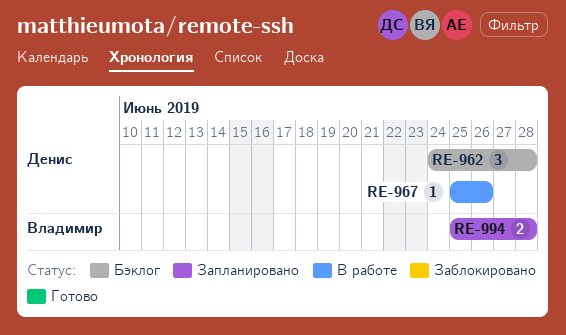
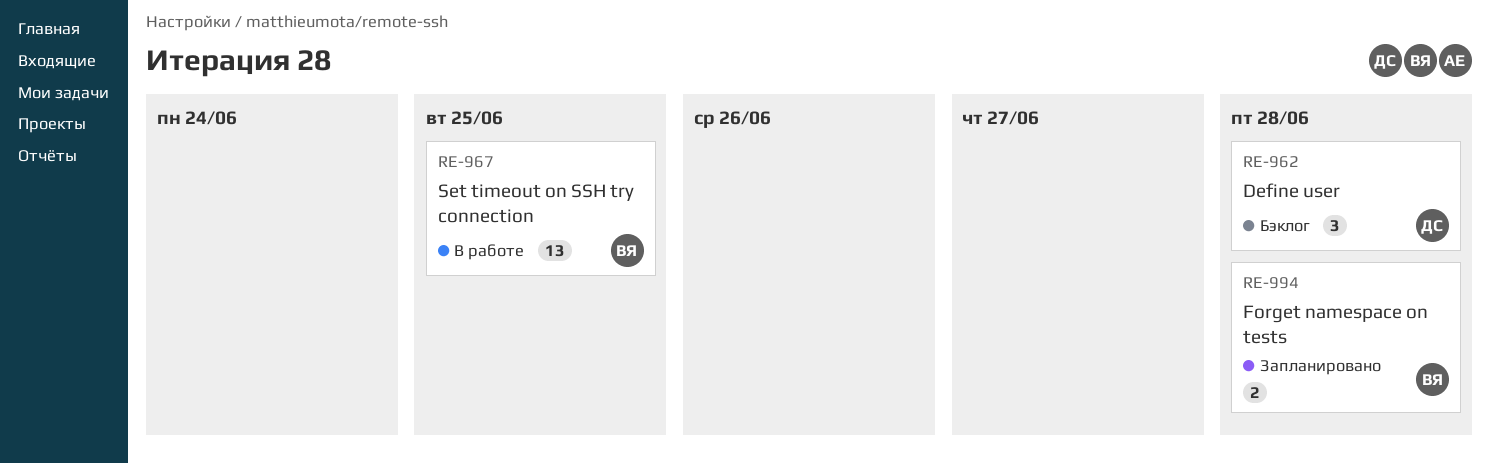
RE-967, owner: Денис -> Владимир
RE-967, estimate: 1 -> 13
RE-967, due: Jun 26 -> Jun 25

